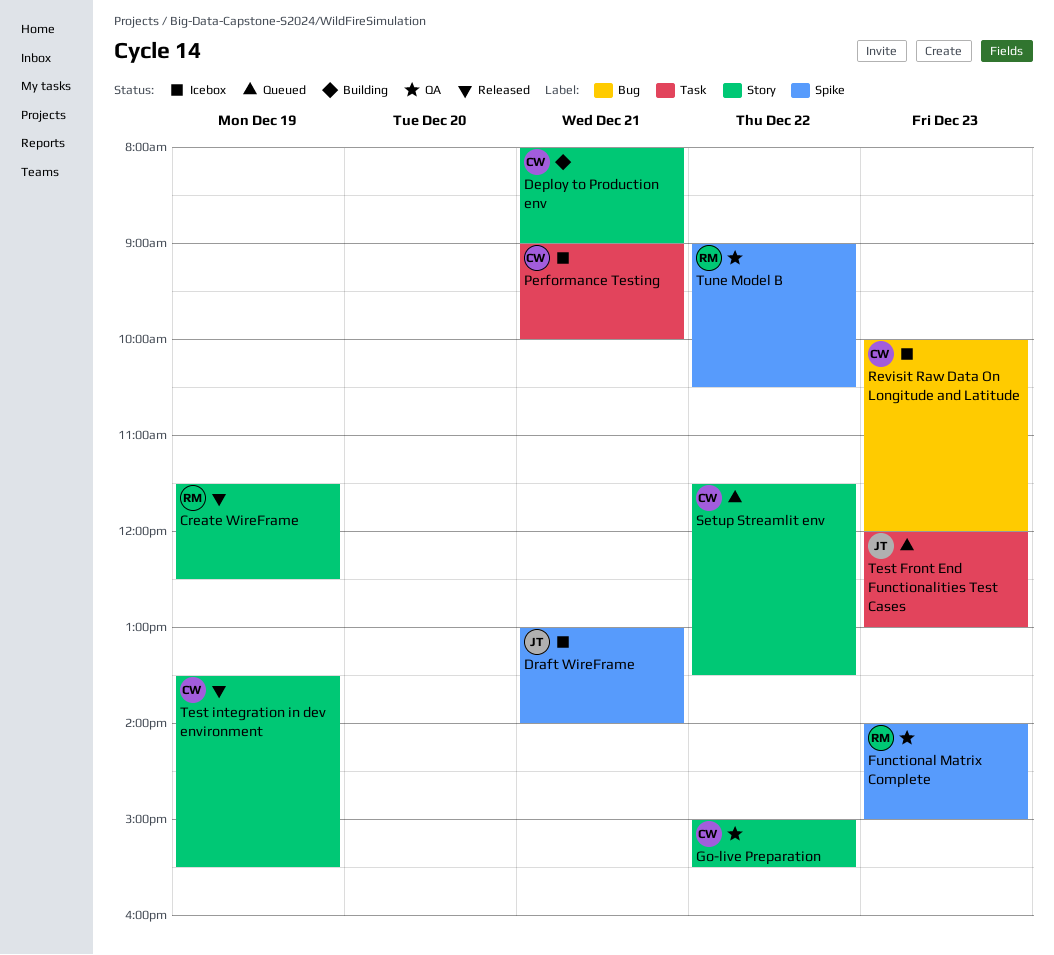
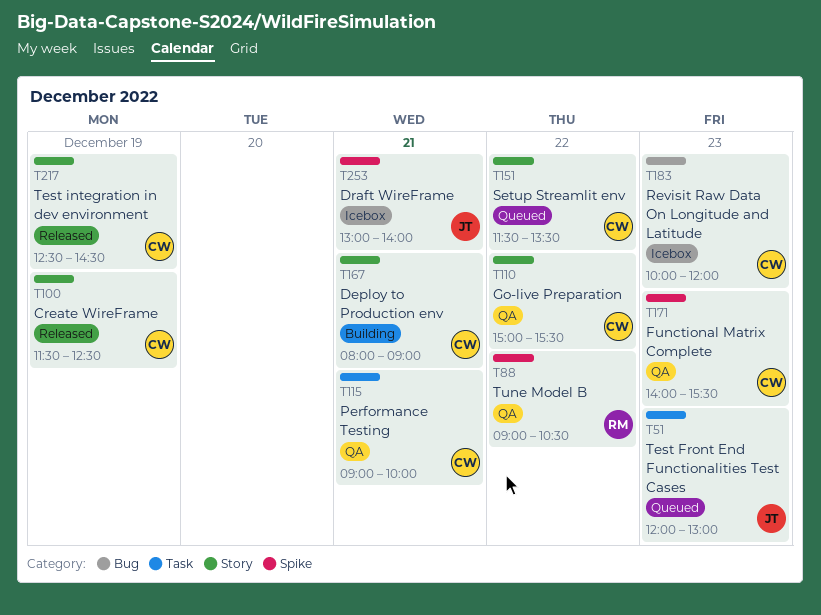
Create WireFrame, owner: RM -> CW
Functional Matrix Complete, owner: RM -> CW
Functional Matrix Complete, ends: 15:00 -> 15:30
Performance Testing, status: Icebox -> QA
Test integration in dev environment, begins: 13:30 -> 12:30
Test integration in dev environment, ends: 15:30 -> 14:30

